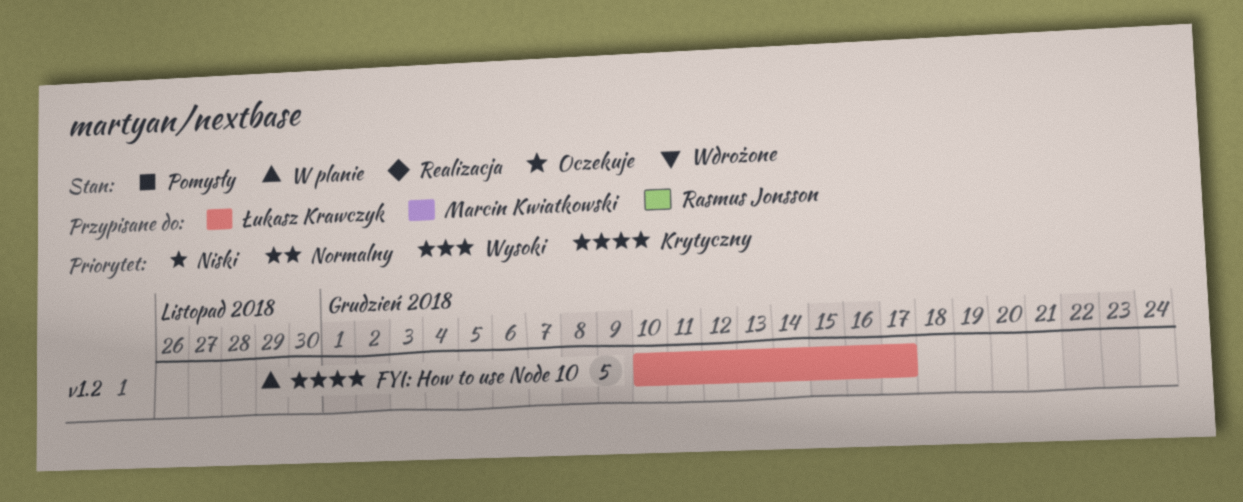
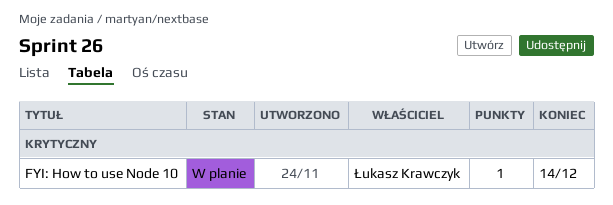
FYI: How to use Node 10, estimate: 5 -> 1
FYI: How to use Node 10, due: Dec 17 -> Dec 14

